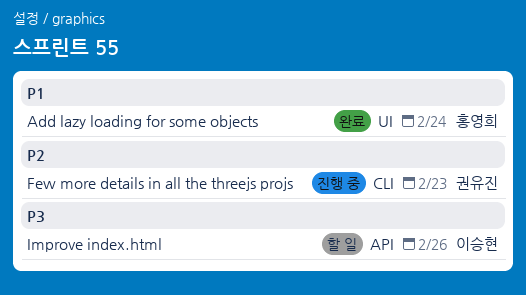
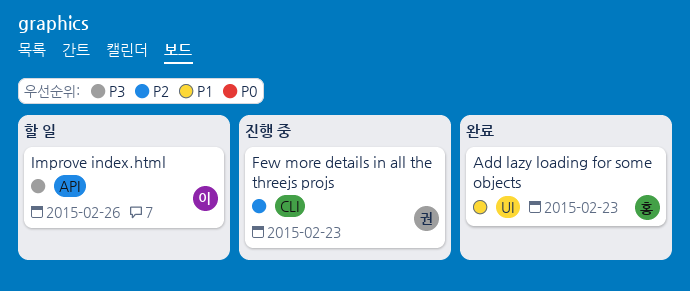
Add lazy loading for some objects, due: Feb 24 -> Feb 23

